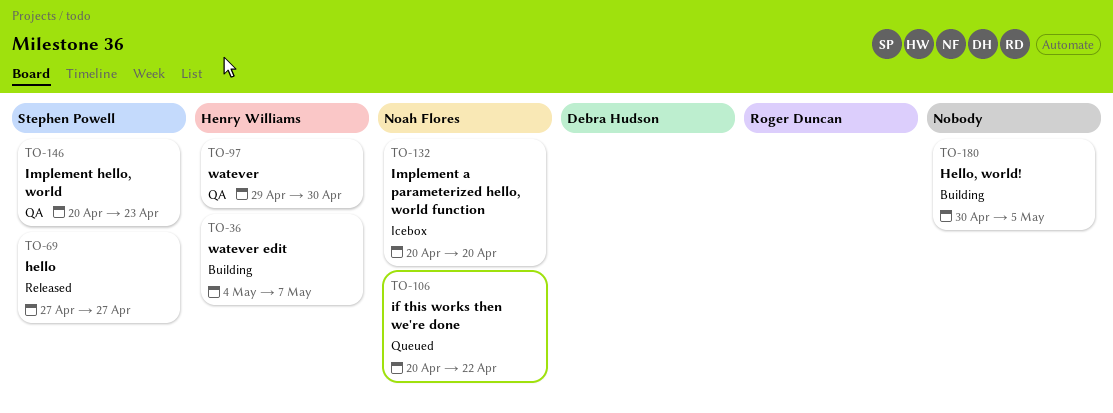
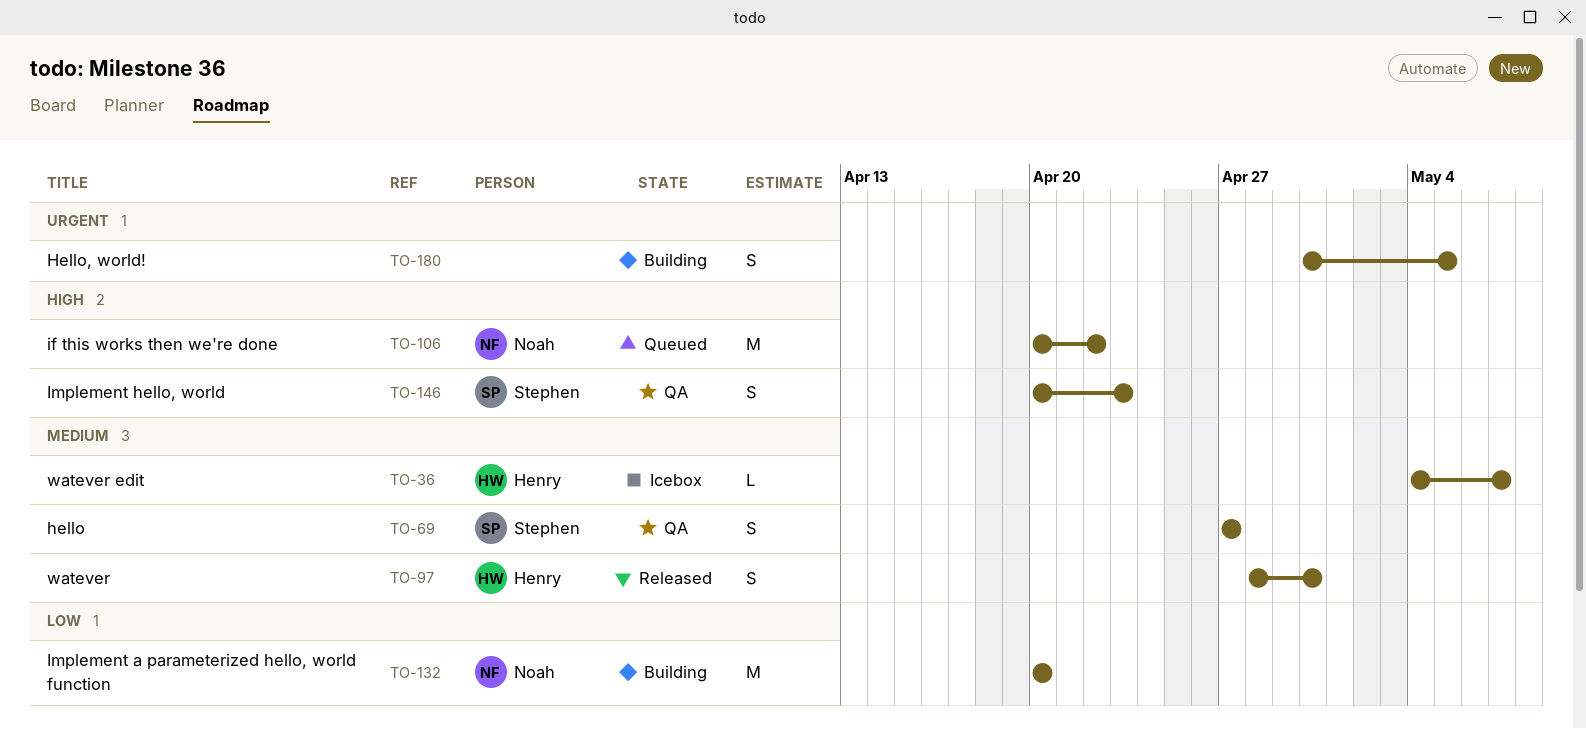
TO-36, status: Building -> Icebox
TO-69, status: Released -> QA
TO-97, status: QA -> Released
TO-97, start: Apr 29 -> Apr 28
TO-132, status: Icebox -> Building

